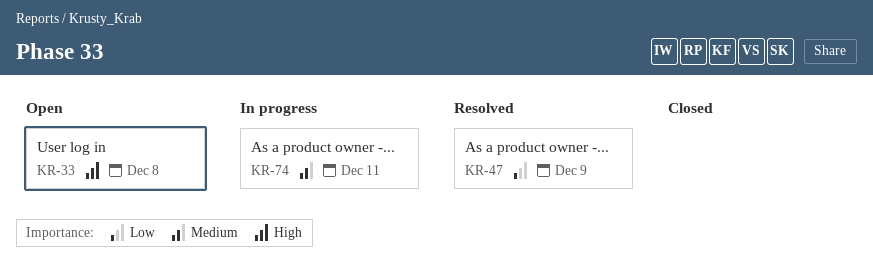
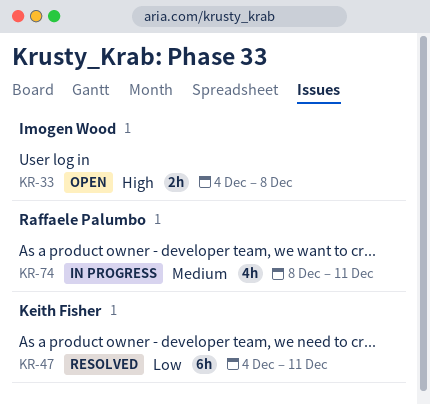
KR-47, due: Dec 9 -> Dec 11

